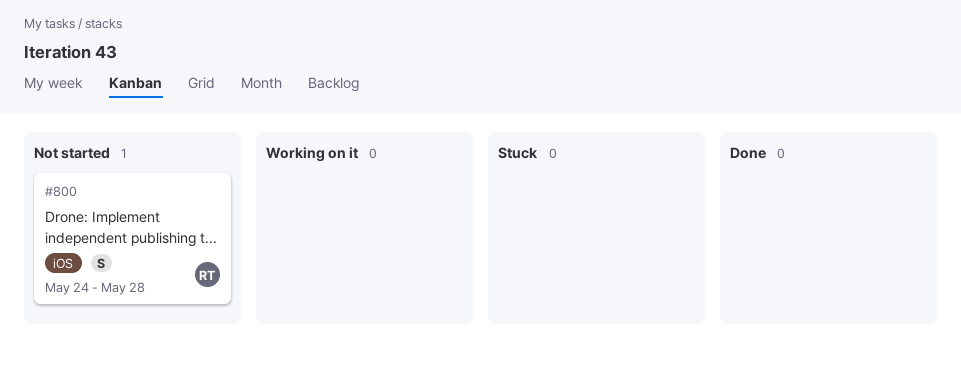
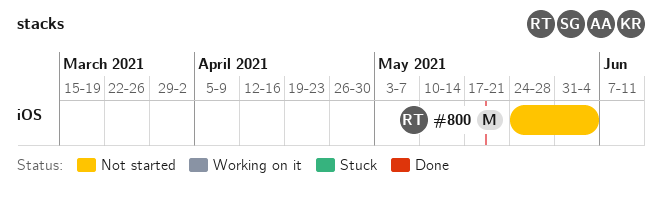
#800, estimate: S -> M
#800, due: May 28 -> Jun 4

